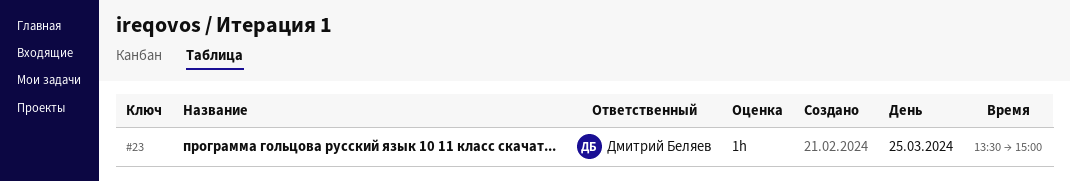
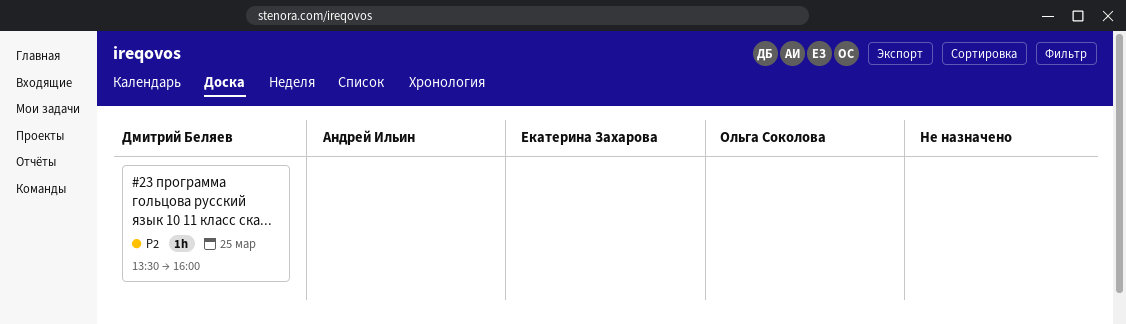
#23, ends: 15:00 -> 16:00

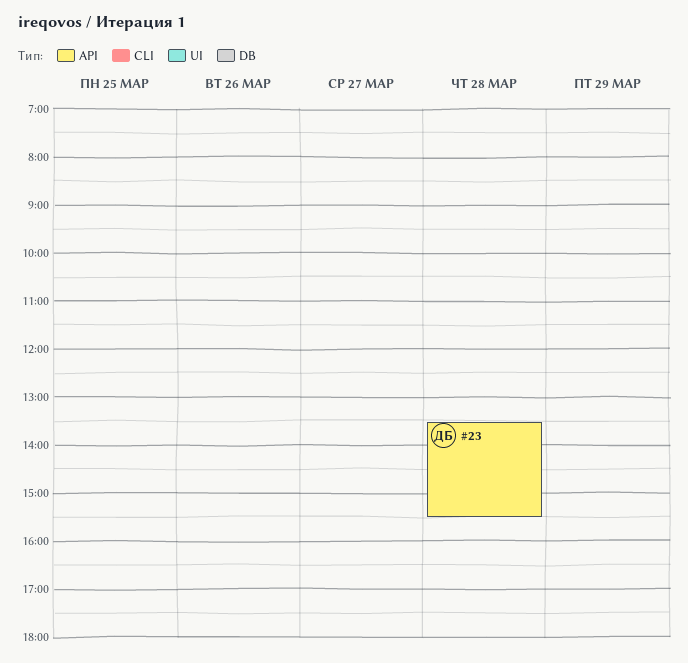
#23, day: Mar 25 -> Mar 28
#23, ends: 16:00 -> 15:30

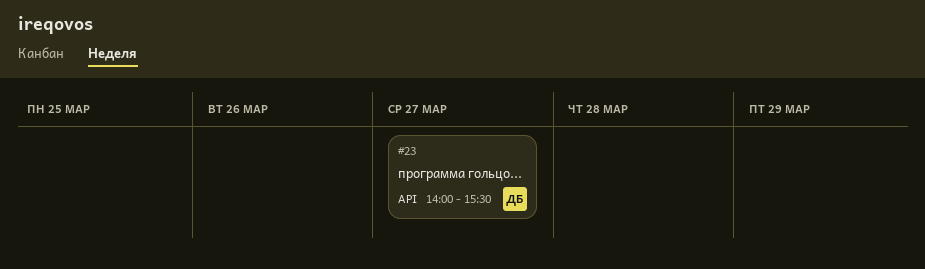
#23, day: Mar 28 -> Mar 27
#23, begins: 13:30 -> 14:00

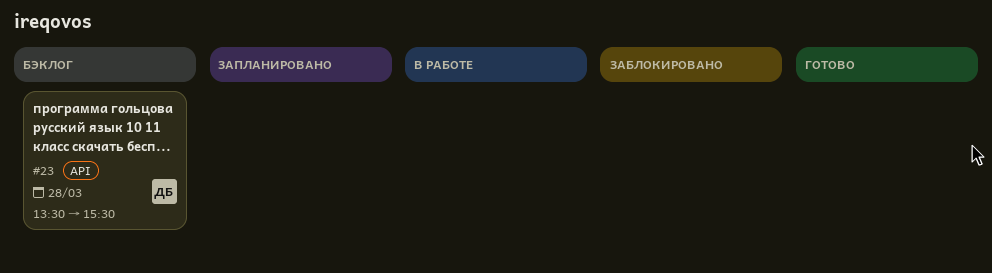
#23, day: Mar 27 -> Mar 28
#23, begins: 14:00 -> 13:30

